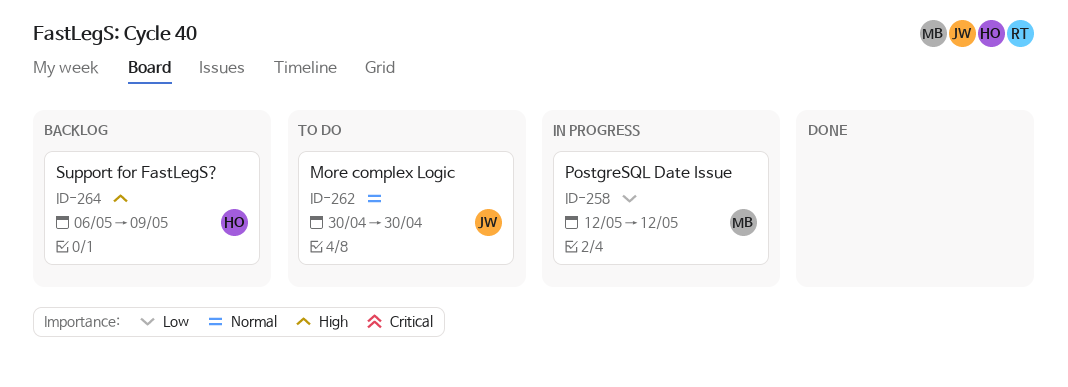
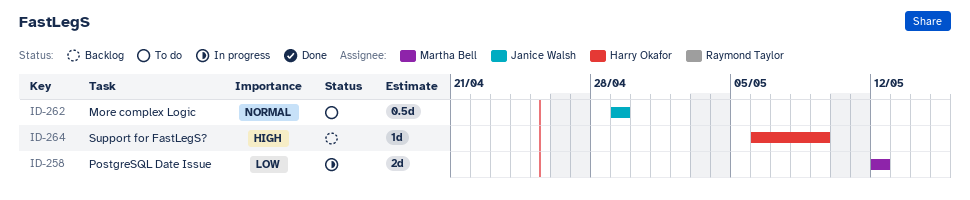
ID-262, start: Apr 30 -> Apr 29
ID-262, due: Apr 30 -> Apr 29

